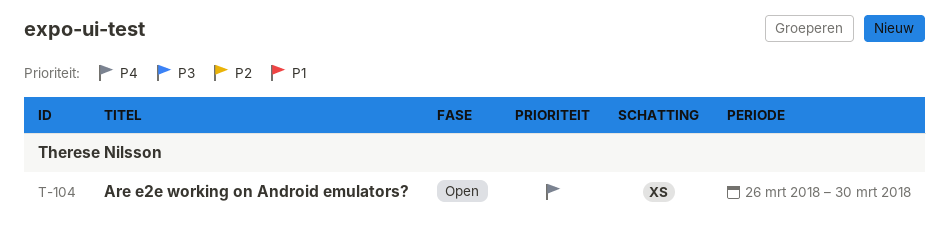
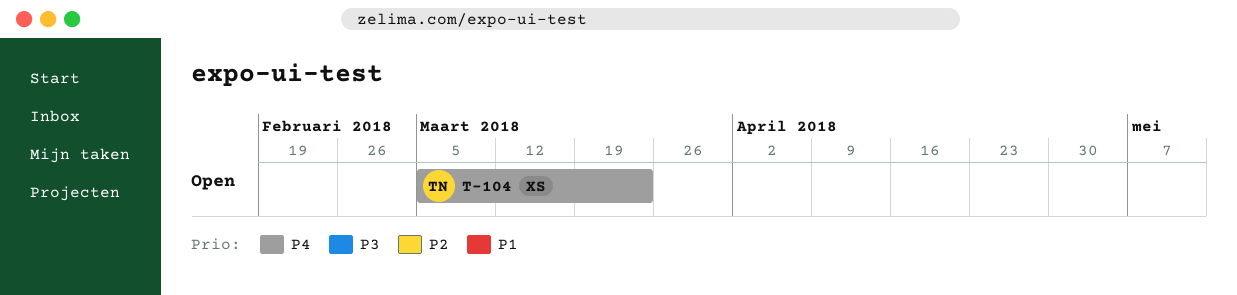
T-104, start: Mar 26 -> Mar 5
T-104, due: Mar 30 -> Mar 23

